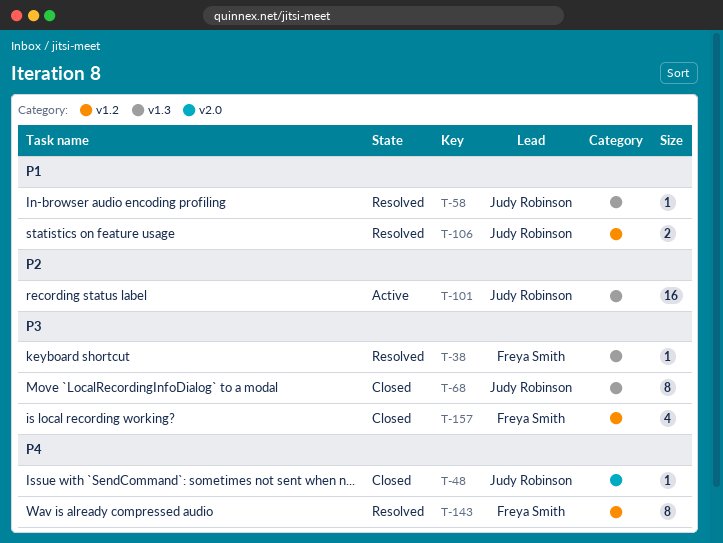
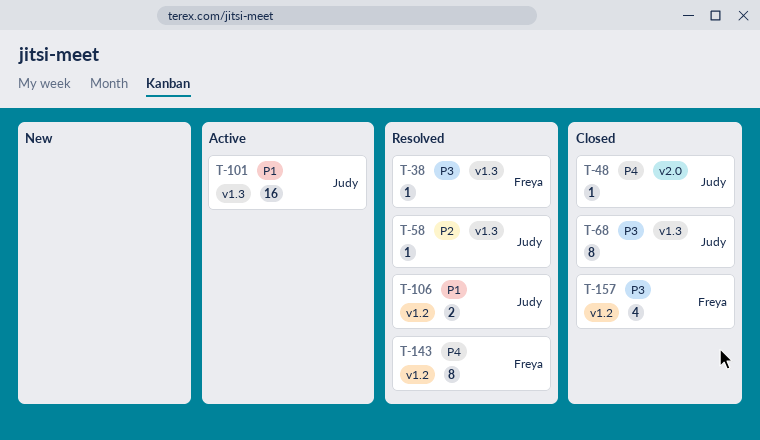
T-58, priority: P1 -> P2
T-101, priority: P2 -> P1

